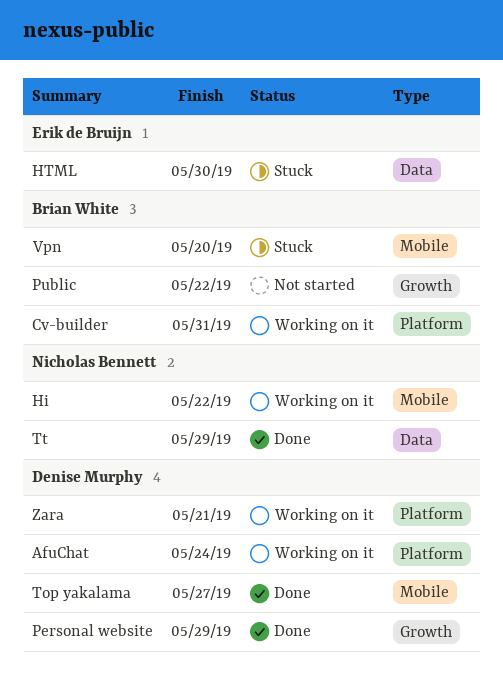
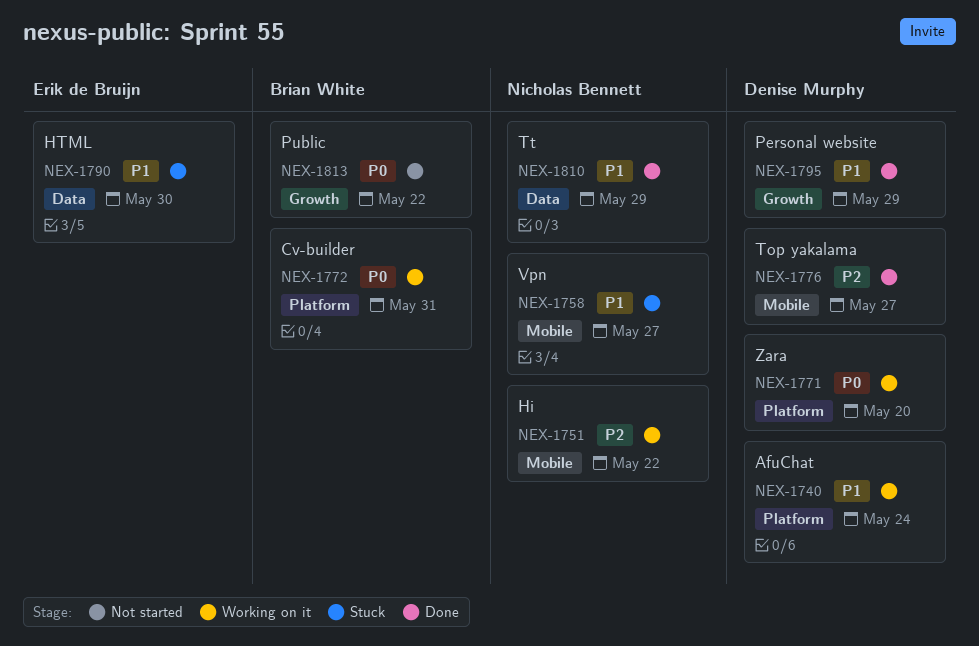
Vpn, owner: Brian White -> Nicholas Bennett
Vpn, due: May 20 -> May 27
Zara, due: May 21 -> May 20

